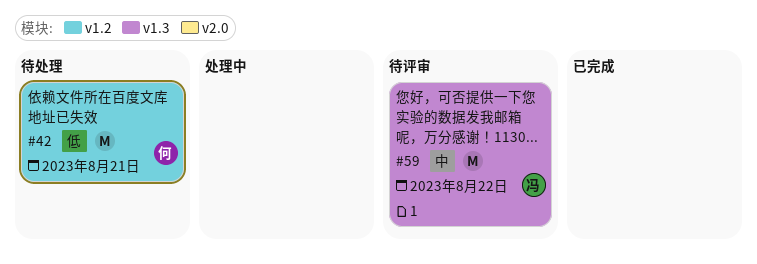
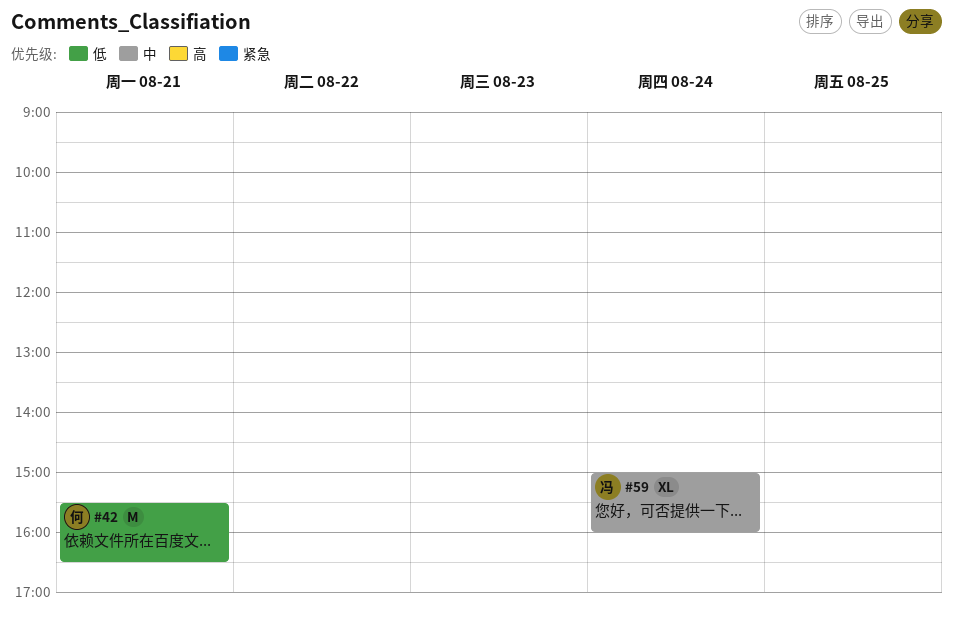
#59, estimate: M -> XL
#59, day: Aug 22 -> Aug 24

